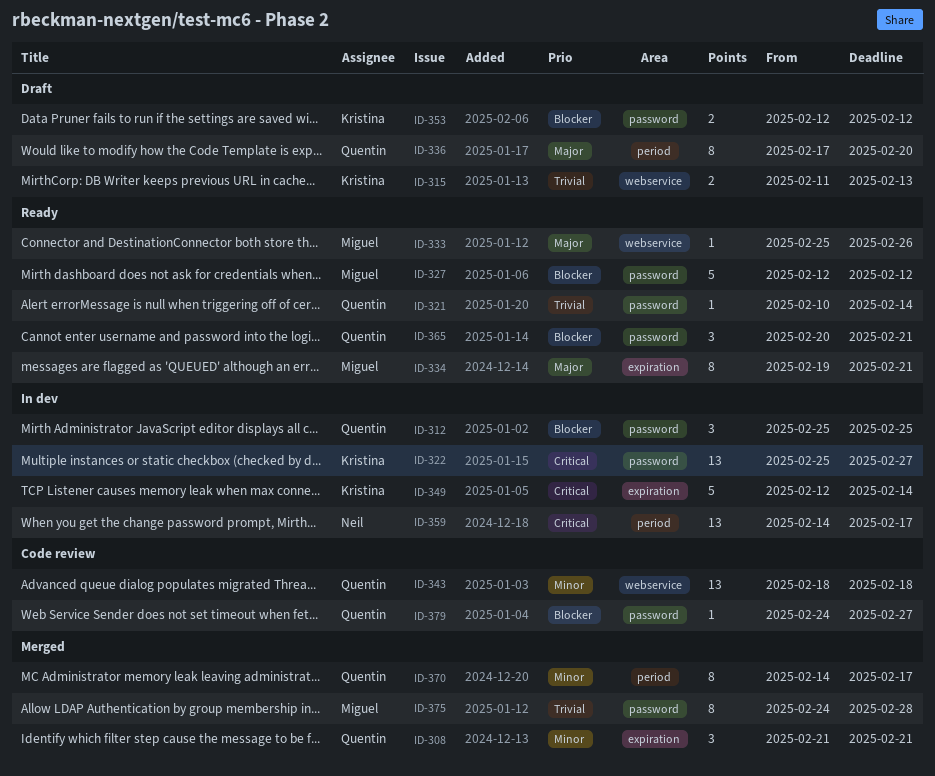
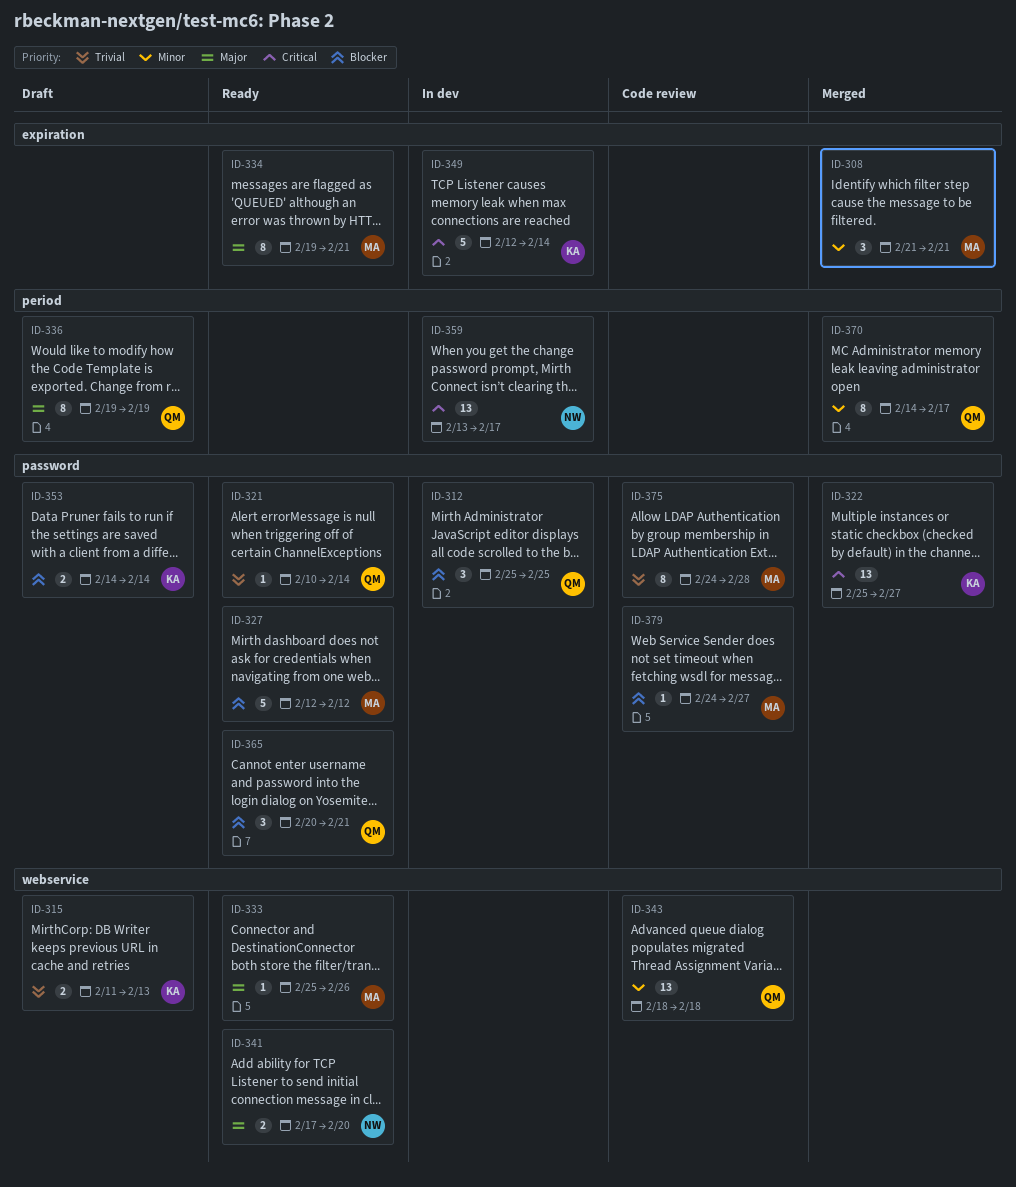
ID-308, owner: Quentin -> Miguel
ID-322, status: In dev -> Merged
ID-336, start: Feb 17 -> Feb 19
ID-336, due: Feb 20 -> Feb 19
ID-341: none -> present
ID-353, start: Feb 12 -> Feb 14
ID-353, due: Feb 12 -> Feb 14
ID-359, start: Feb 14 -> Feb 13
ID-375, status: Merged -> Code review
ID-379, owner: Quentin -> Miguel

